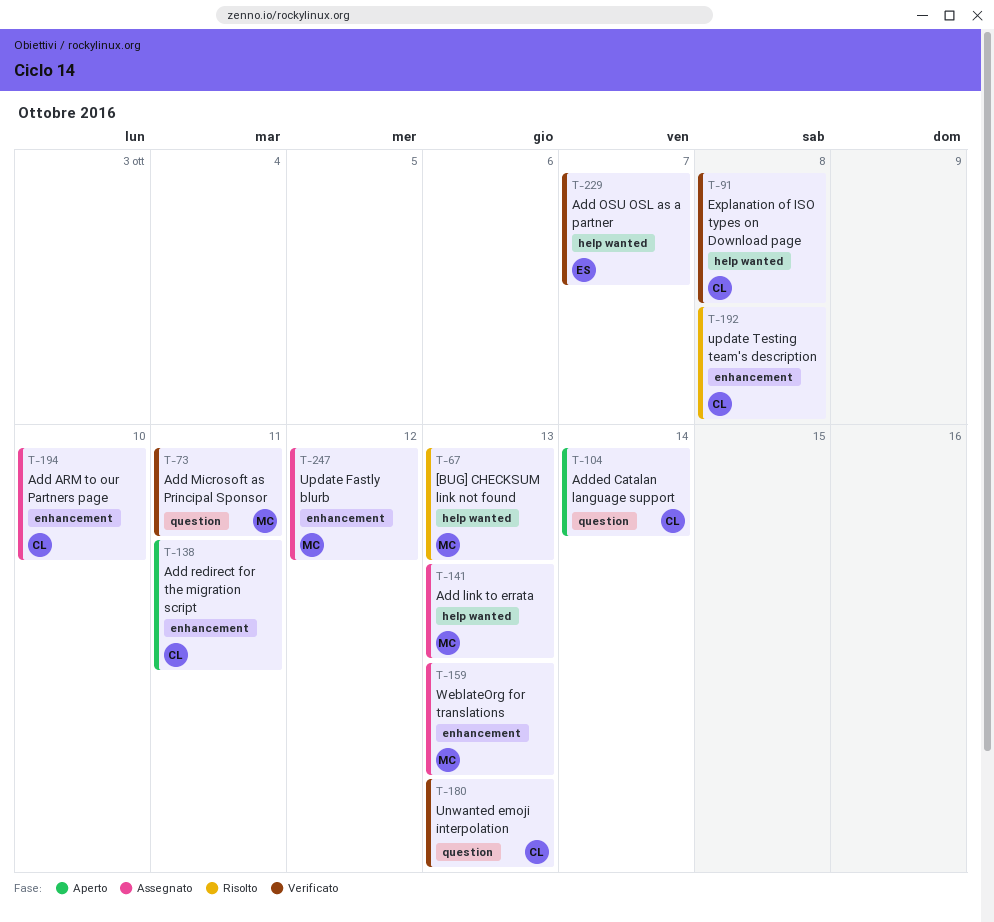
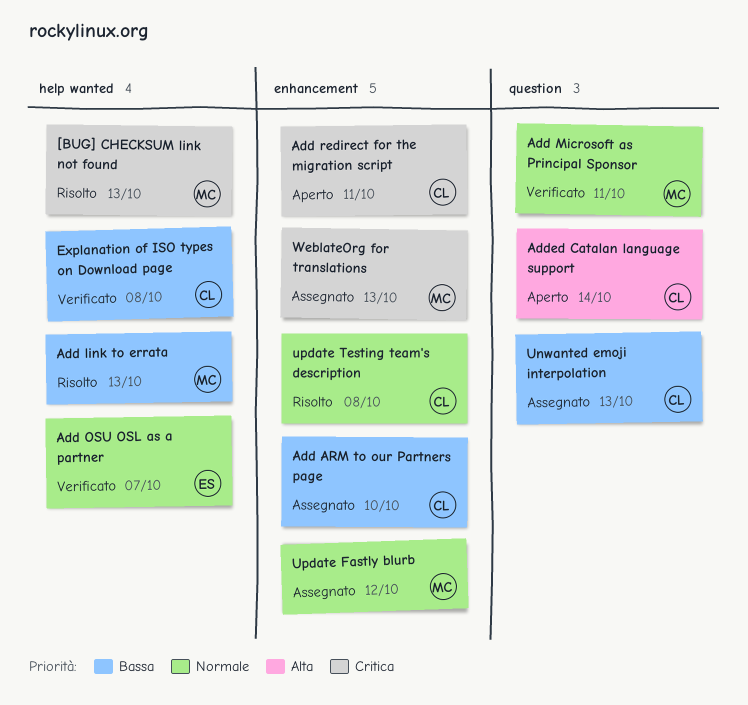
Add link to errata, status: Assegnato -> Risolto
Unwanted emoji interpolation, status: Verificato -> Assegnato

